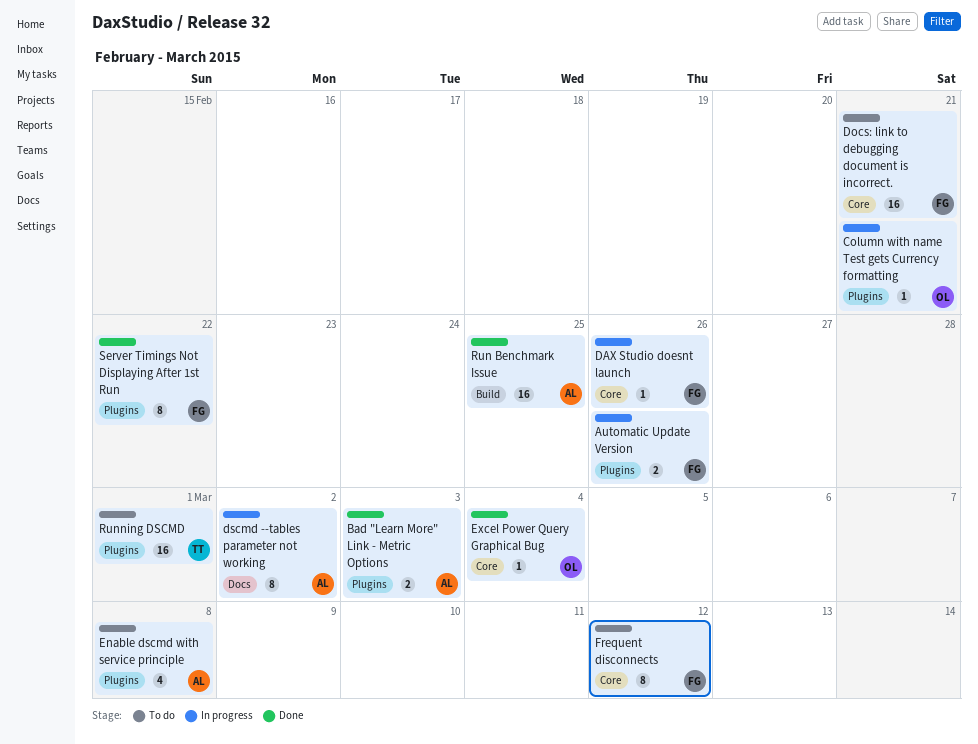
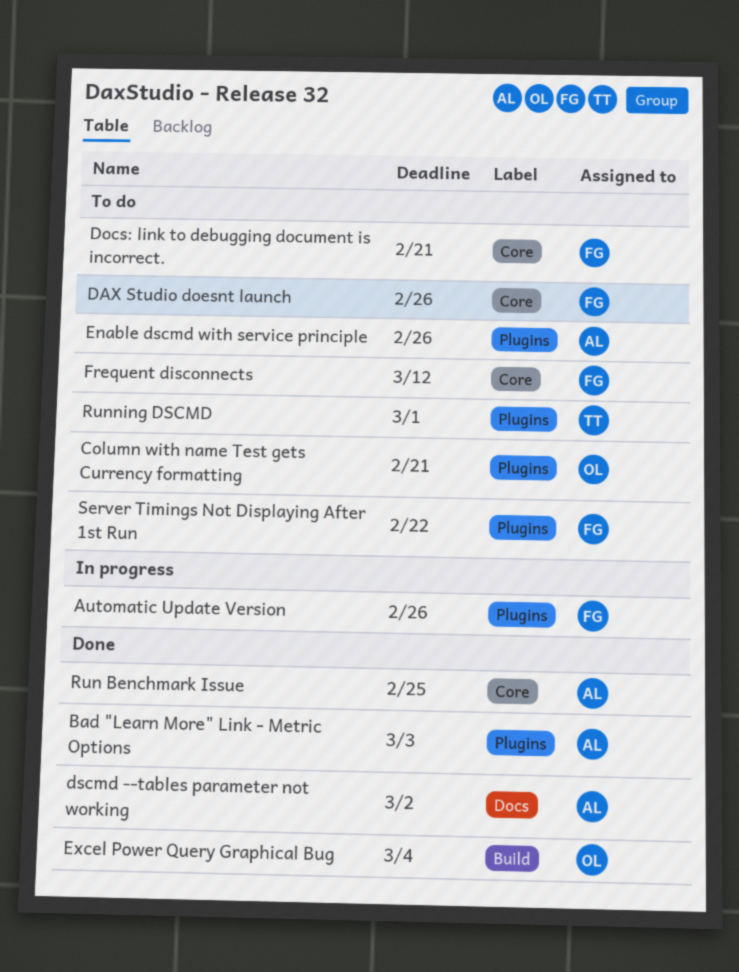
Column with name Test gets Currency formatting, status: In progress -> To do
DAX Studio doesnt launch, status: In progress -> To do
dscmd --tables parameter not working, status: In progress -> Done
Enable dscmd with service principle, due: Mar 8 -> Feb 26
Excel Power Query Graphical Bug, label: Core -> Build
Run Benchmark Issue, label: Build -> Core
Server Timings Not Displaying After 1st Run, status: Done -> To do

